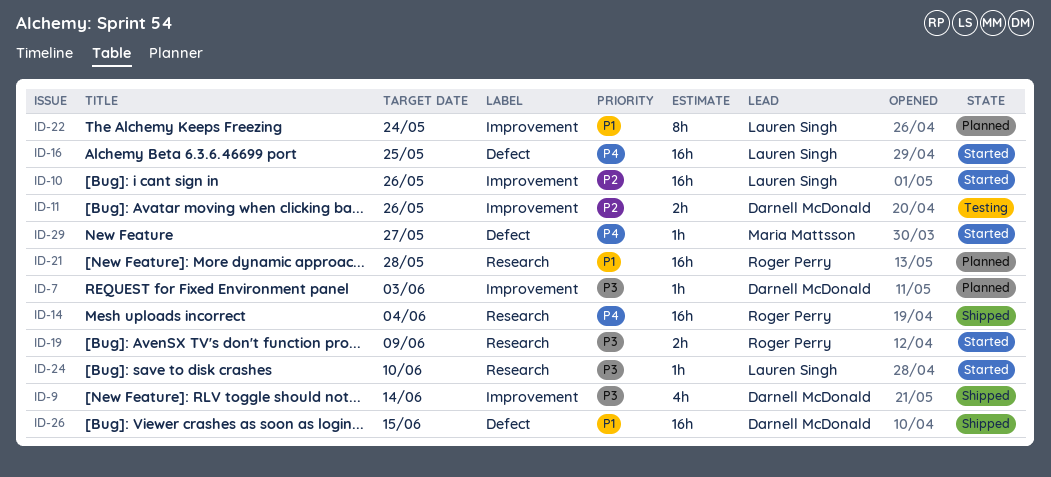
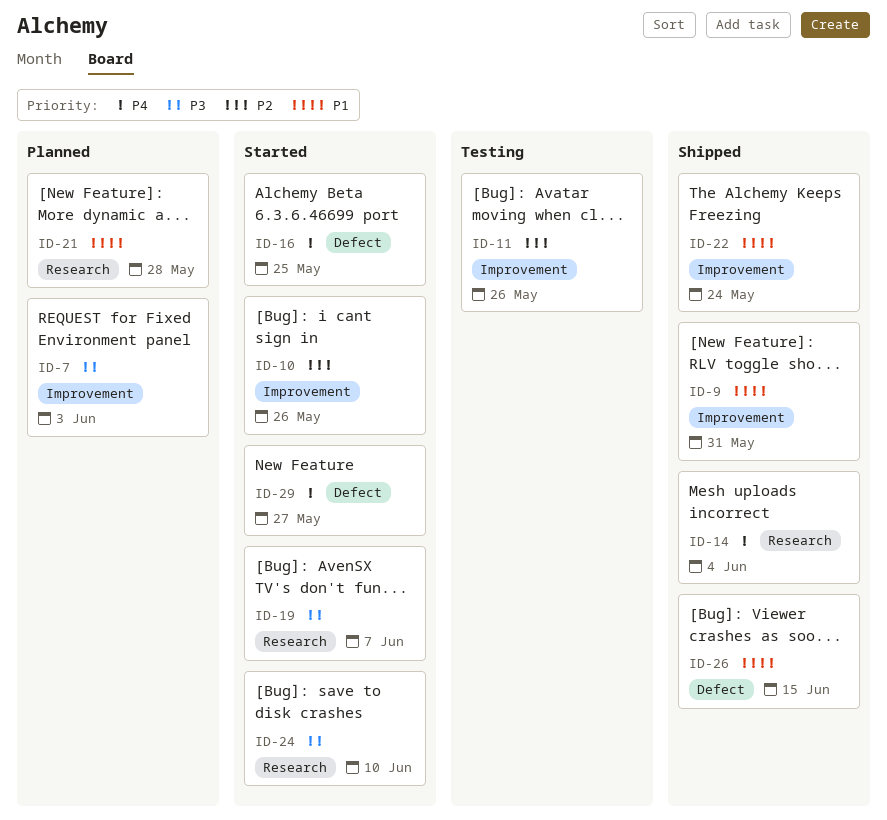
ID-9, priority: P3 -> P1
ID-9, due: Jun 14 -> May 31
ID-19, due: Jun 9 -> Jun 7
ID-22, status: Planned -> Shipped

